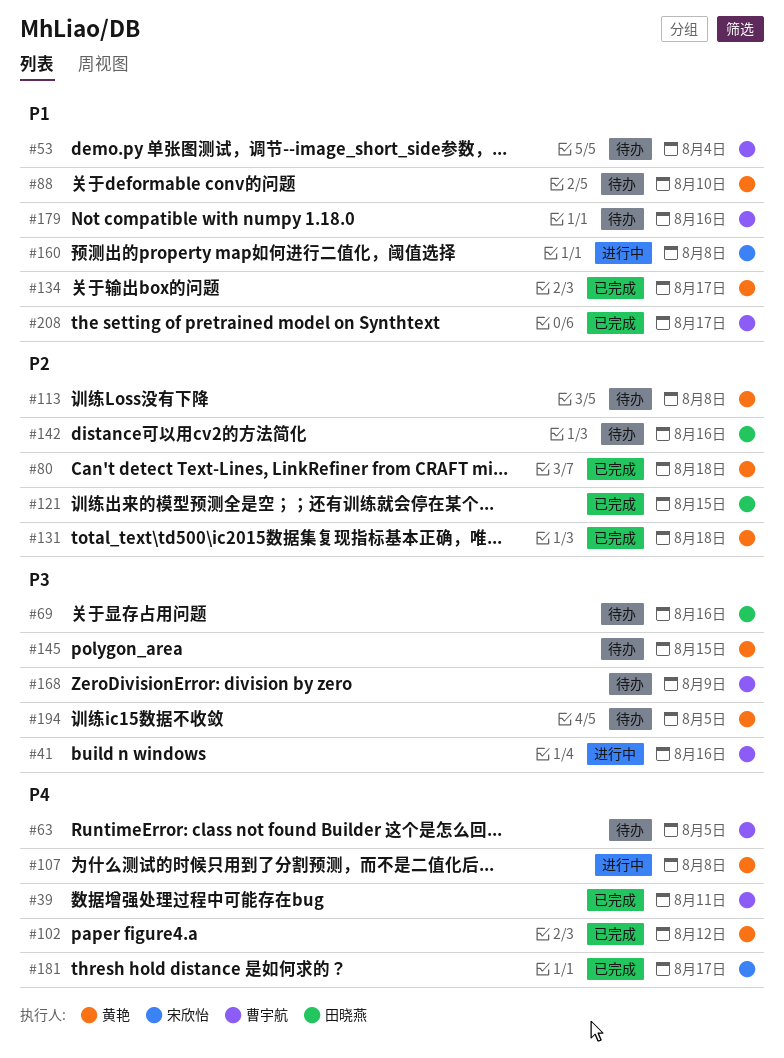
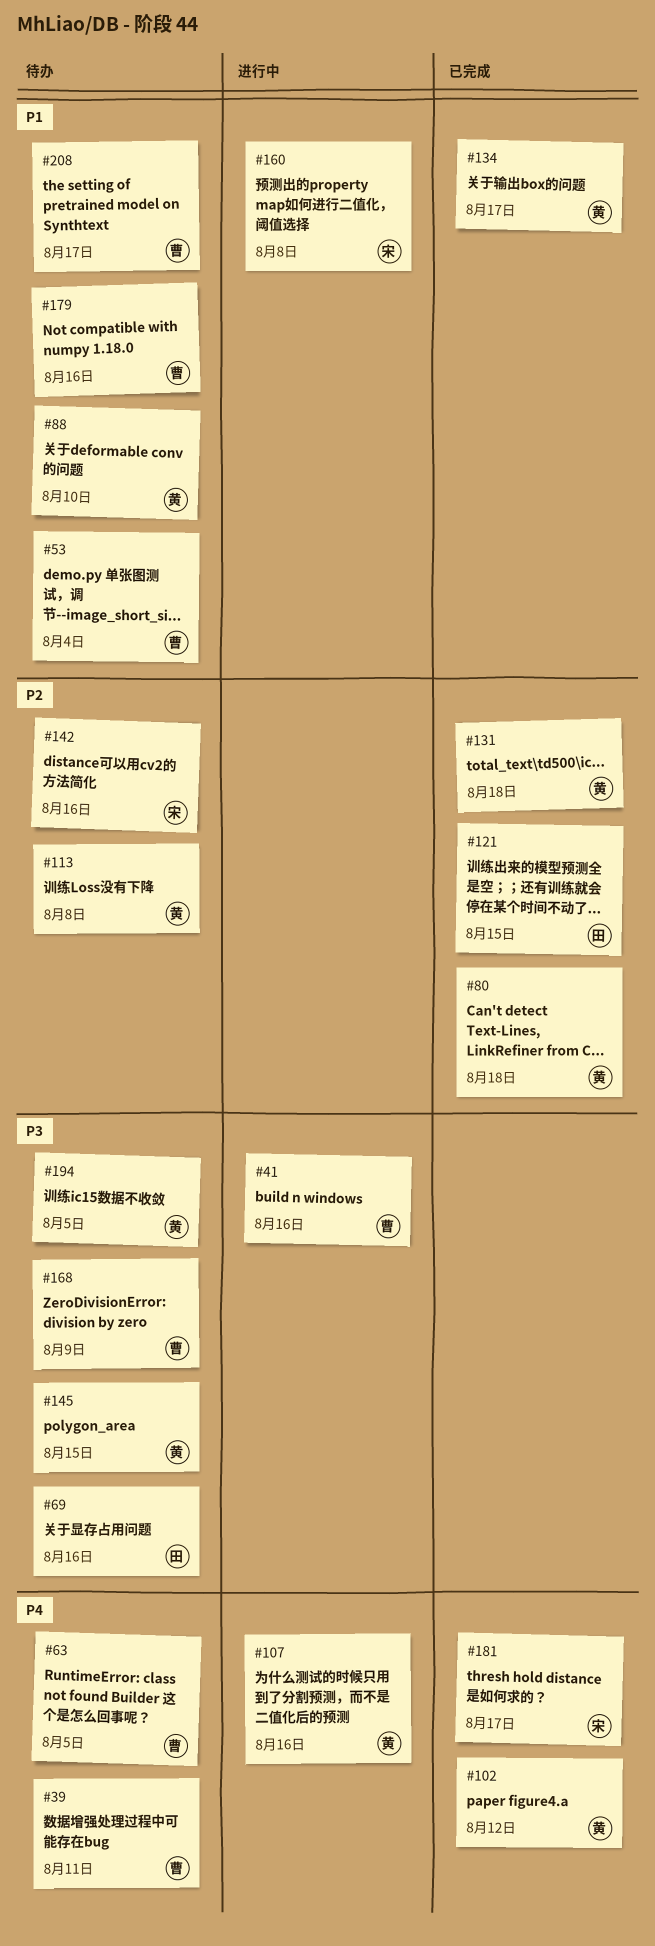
#39, status: 已完成 -> 待办
#107, due: Aug 8 -> Aug 16
#142, owner: 田晓燕 -> 宋欣怡
#208, status: 已完成 -> 待办

